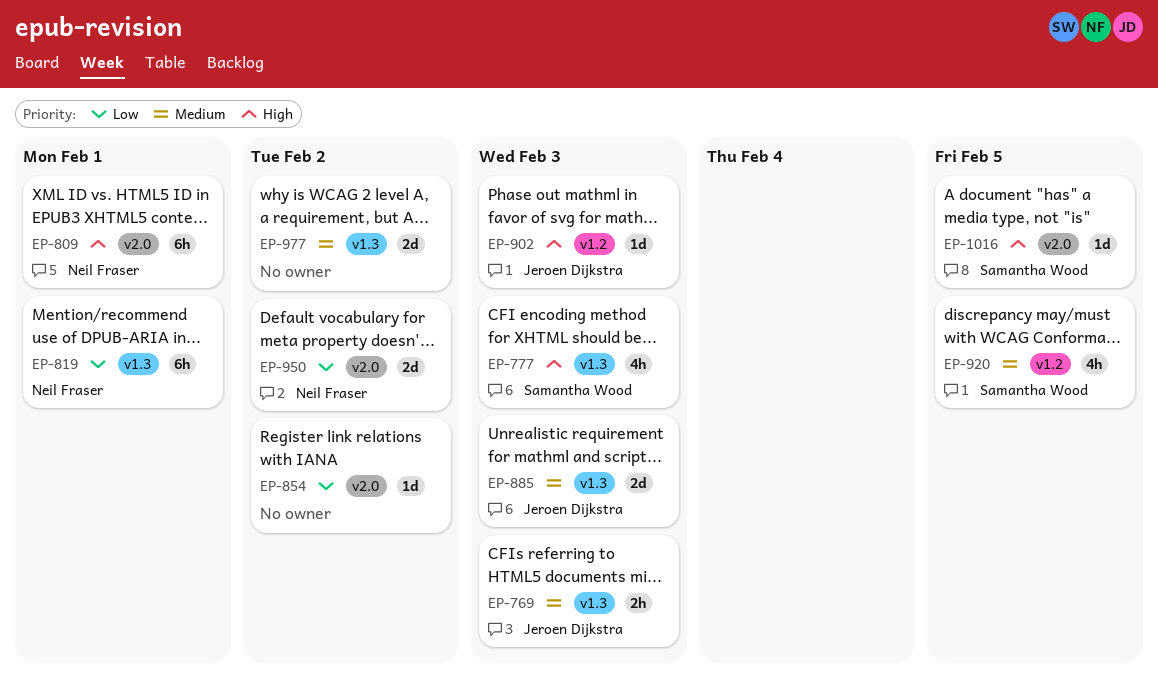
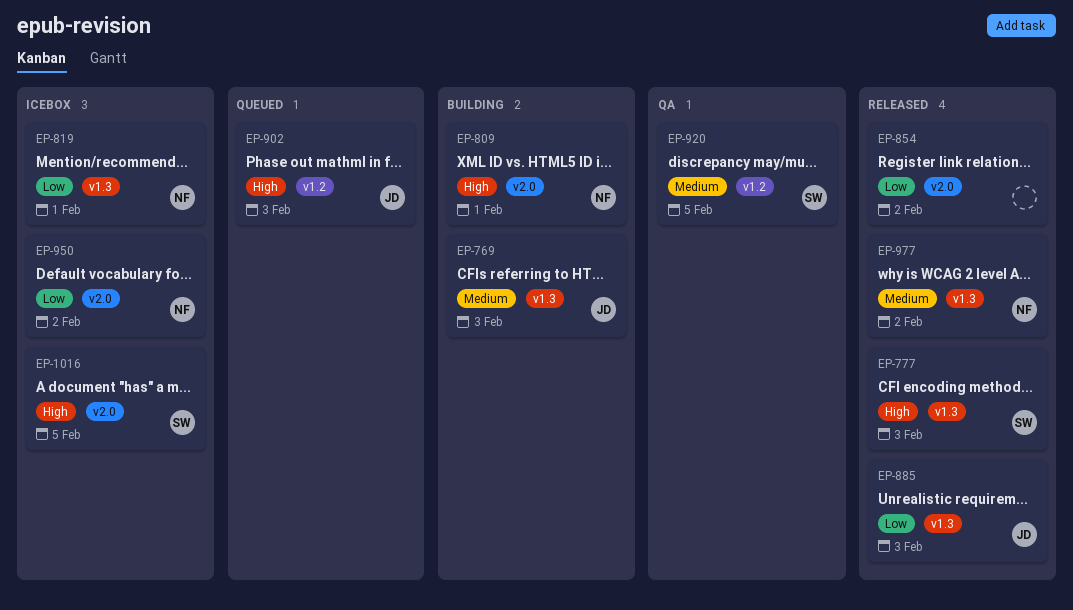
EP-885, priority: Medium -> Low
EP-977, owner: none -> Neil Fraser

